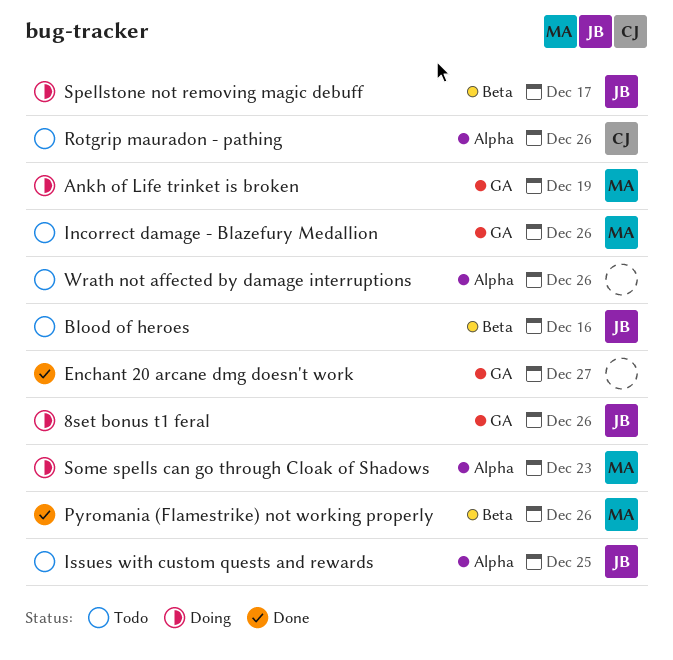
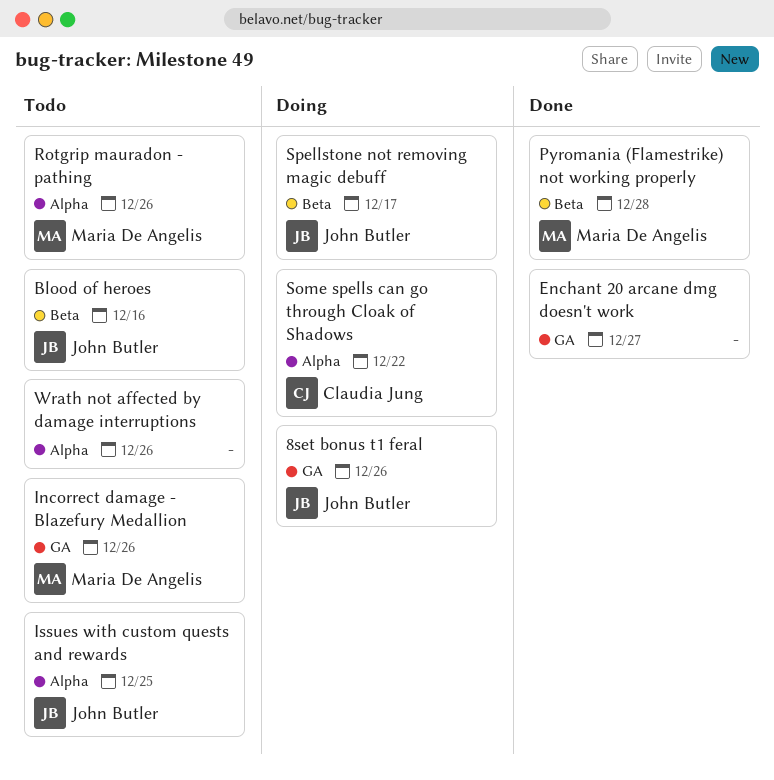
Ankh of Life trinket is broken: present -> none
Pyromania (Flamestrike) not working properly, due: Dec 26 -> Dec 28
Rotgrip mauradon - pathing, owner: Claudia Jung -> Maria De Angelis
Some spells can go through Cloak of Shadows, owner: Maria De Angelis -> Claudia Jung
Some spells can go through Cloak of Shadows, due: Dec 23 -> Dec 22

